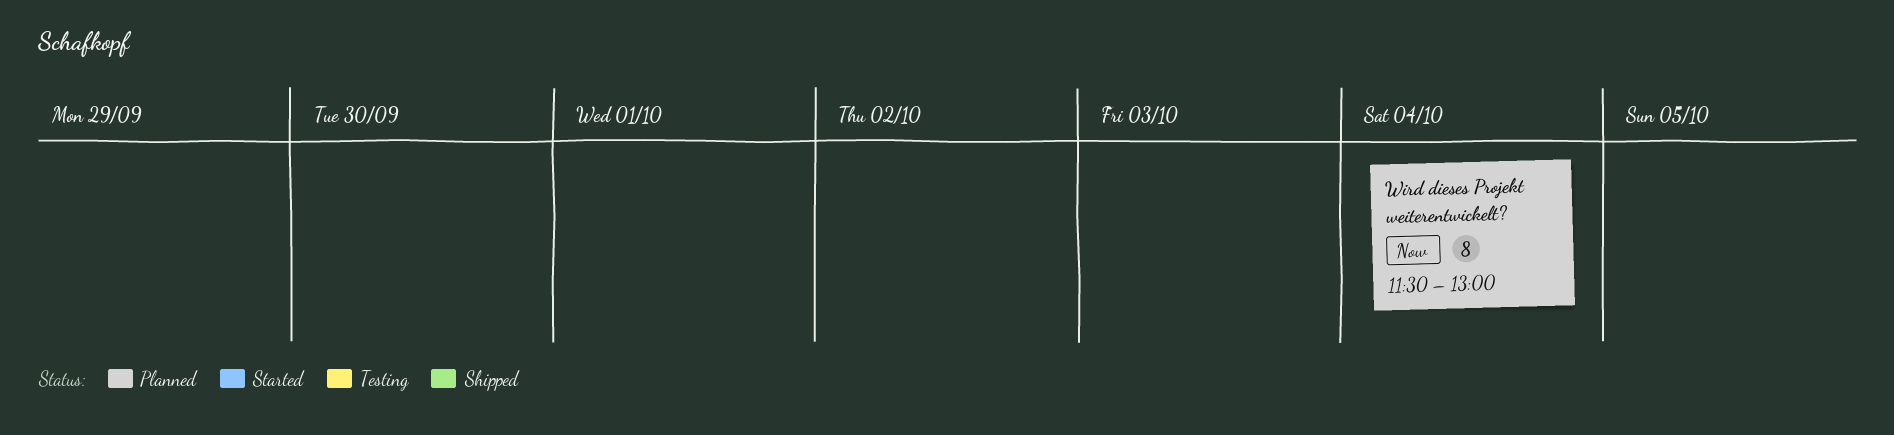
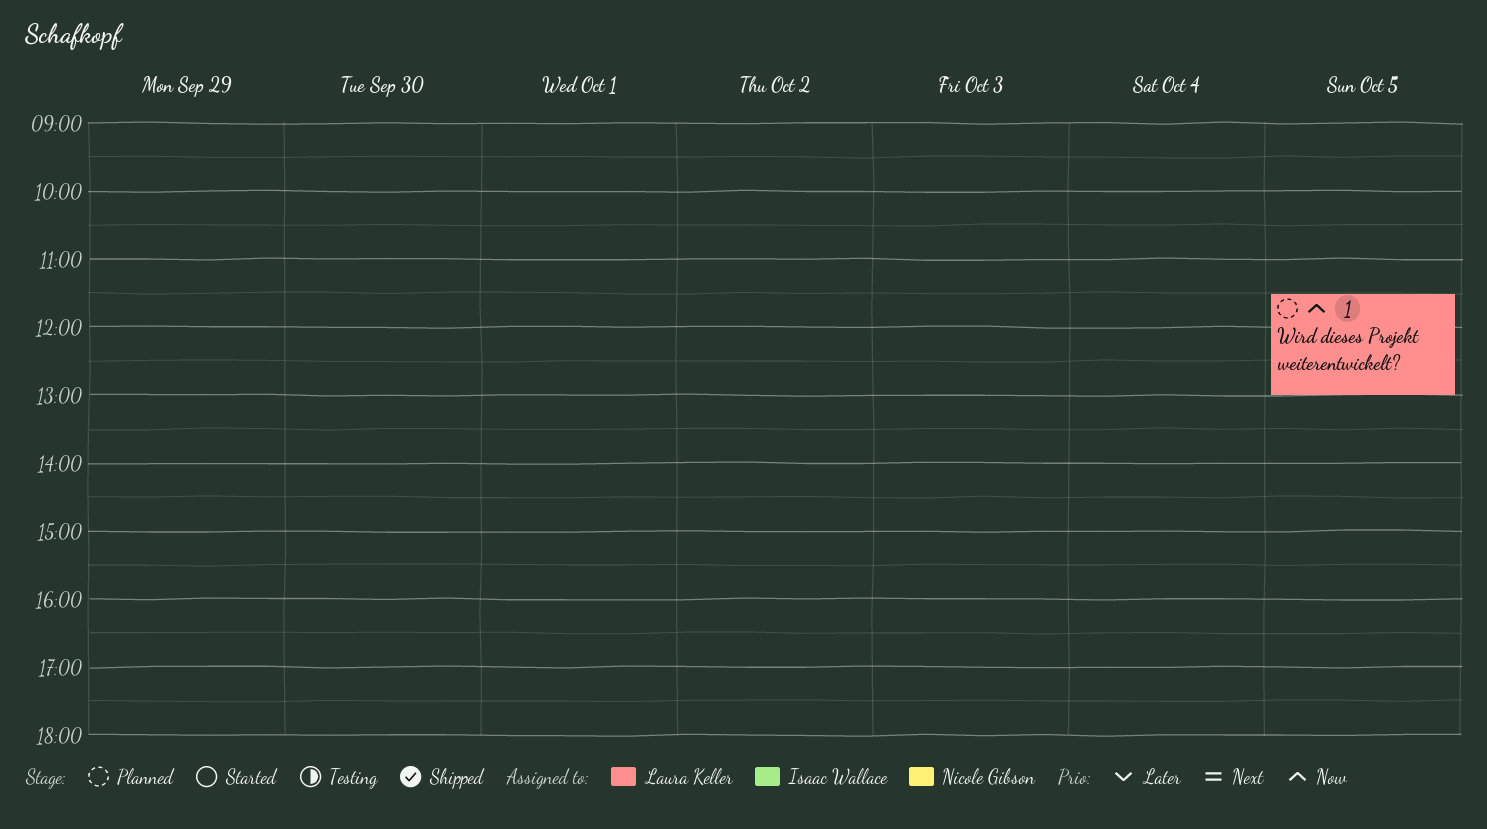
Wird dieses Projekt weiterentwickelt?, estimate: 8 -> 1
Wird dieses Projekt weiterentwickelt?, day: Oct 4 -> Oct 5

